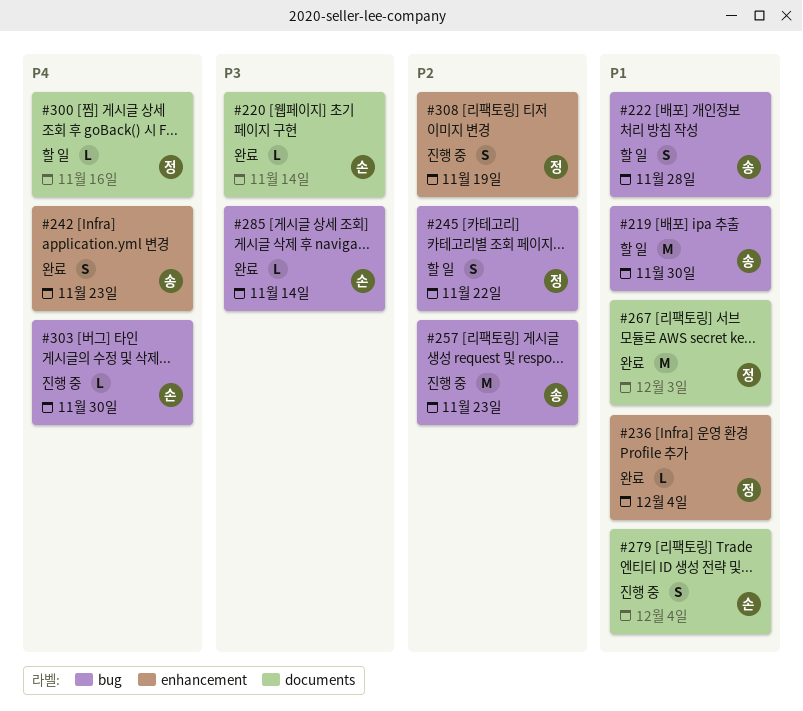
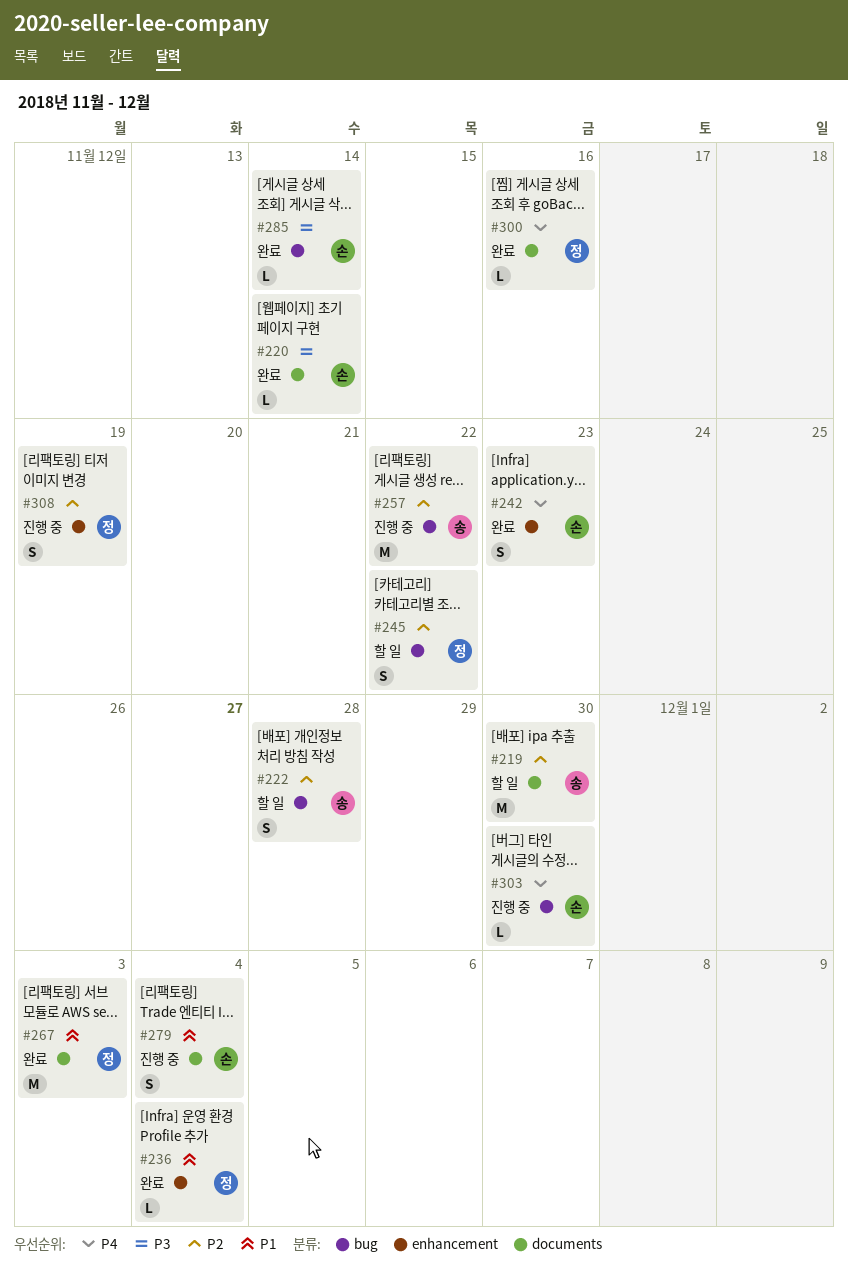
#219, priority: P1 -> P2
#219, label: bug -> documents
#222, priority: P1 -> P2
#242, owner: 송 -> 손
#257, due: Nov 23 -> Nov 22
#300, status: 할 일 -> 완료

